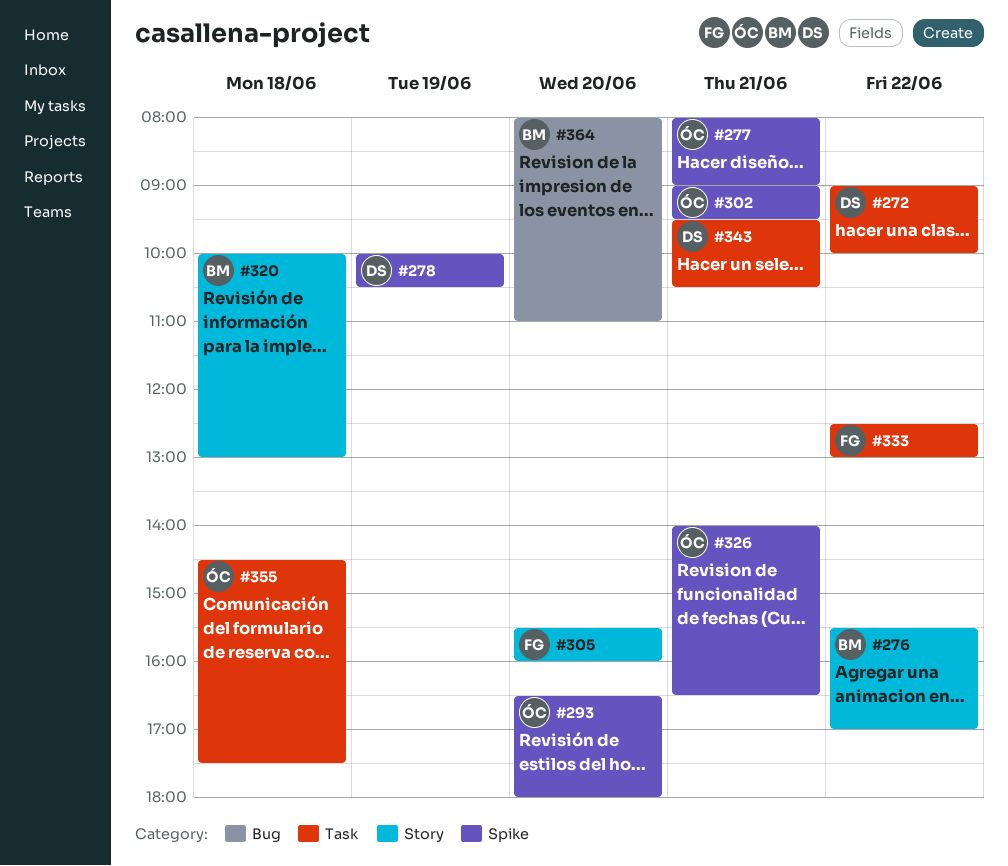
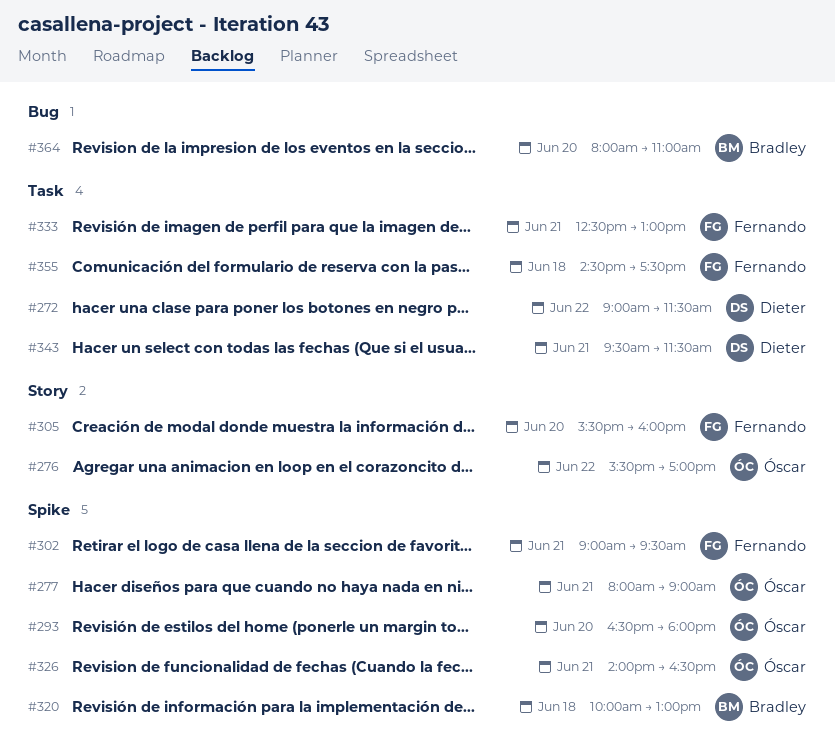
#272, ends: 10:00 -> 11:30
#276, owner: Bradley -> Óscar
#278: present -> none
#302, owner: Óscar -> Fernando
#320, label: Story -> Spike
#333, day: Jun 22 -> Jun 21
#343, ends: 10:30 -> 11:30
#355, owner: Óscar -> Fernando

